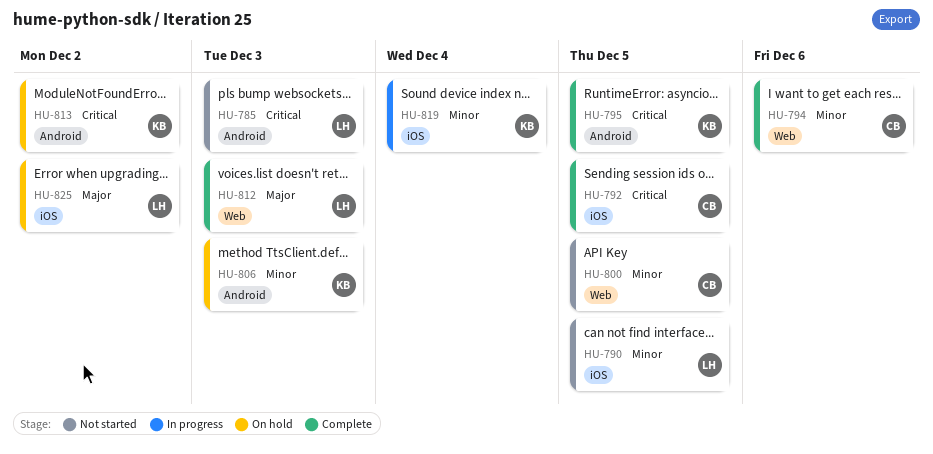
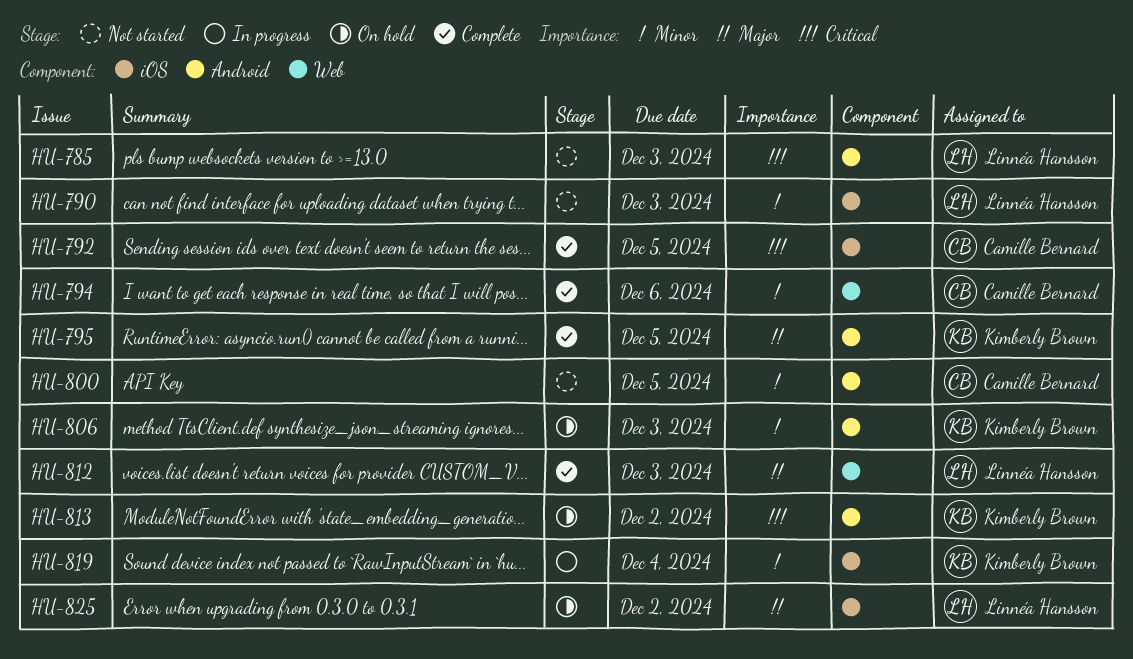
HU-790, due: Dec 5 -> Dec 3
HU-795, priority: Critical -> Major
HU-800, label: Web -> Android

